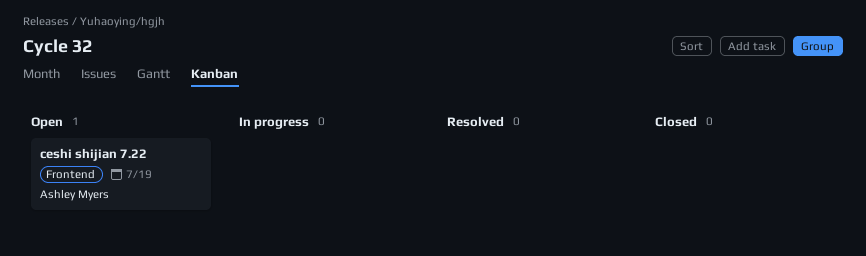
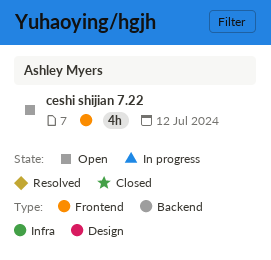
ceshi shijian 7.22, due: Jul 19 -> Jul 12

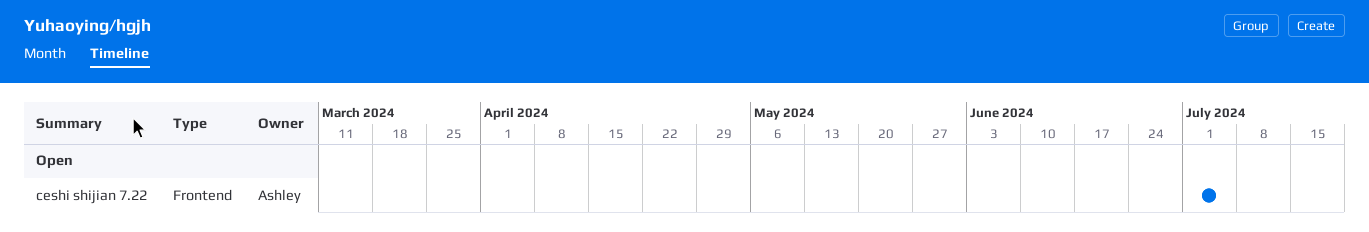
ceshi shijian 7.22, due: Jul 12 -> Jul 5

